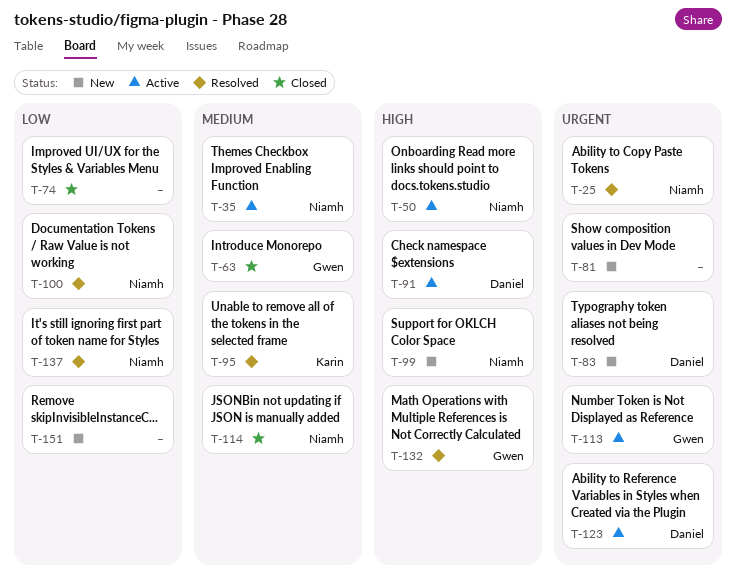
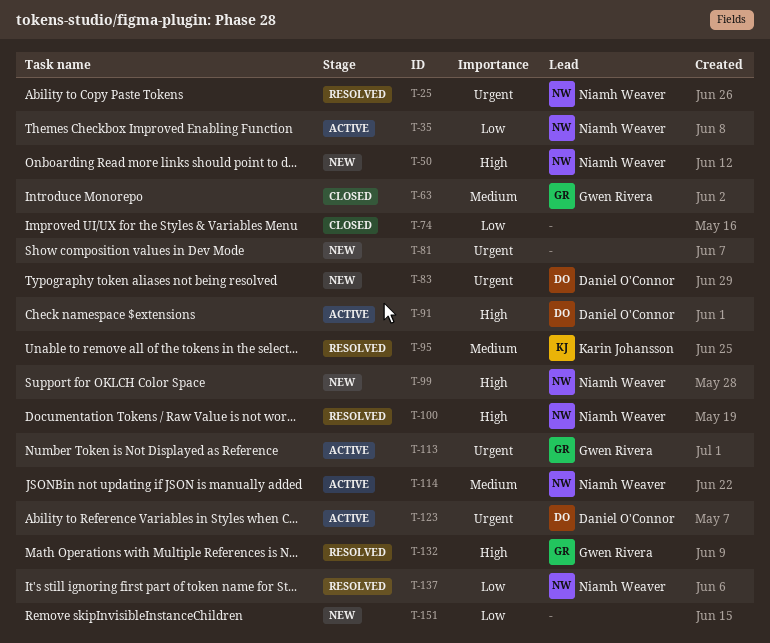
T-35, priority: Medium -> Low
T-50, status: Active -> New
T-100, priority: Low -> High
T-114, status: Closed -> Active

